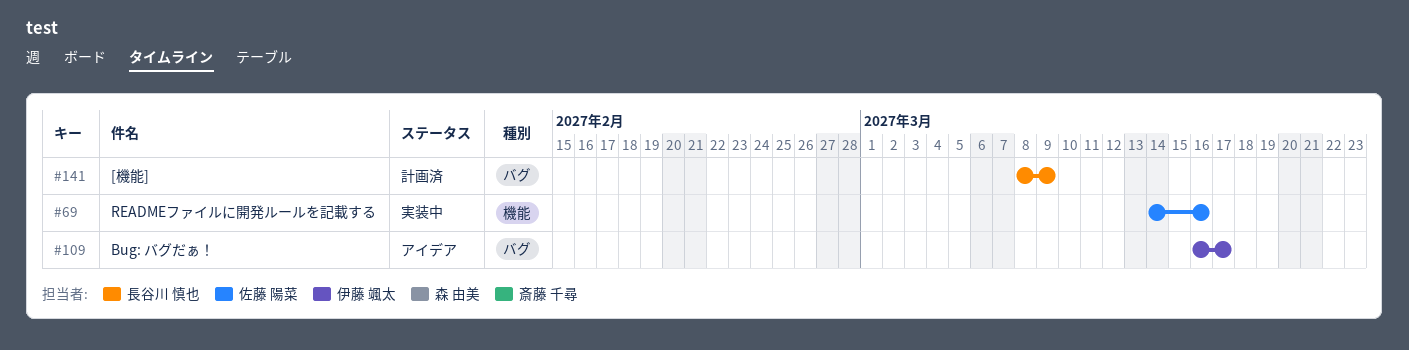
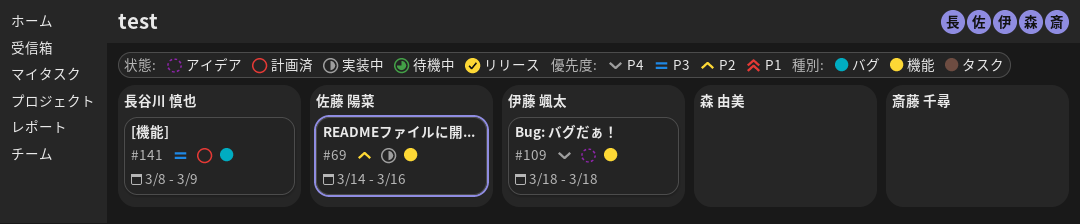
#109, label: バグ -> 機能
#109, start: Mar 16 -> Mar 18
#109, due: Mar 17 -> Mar 18

